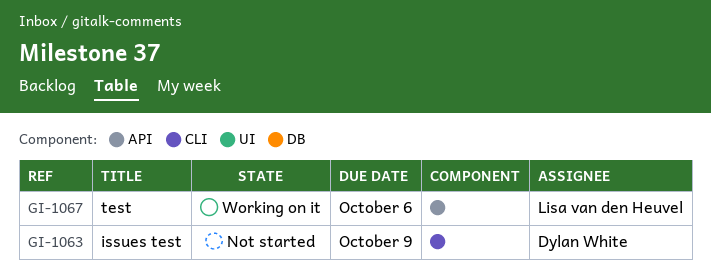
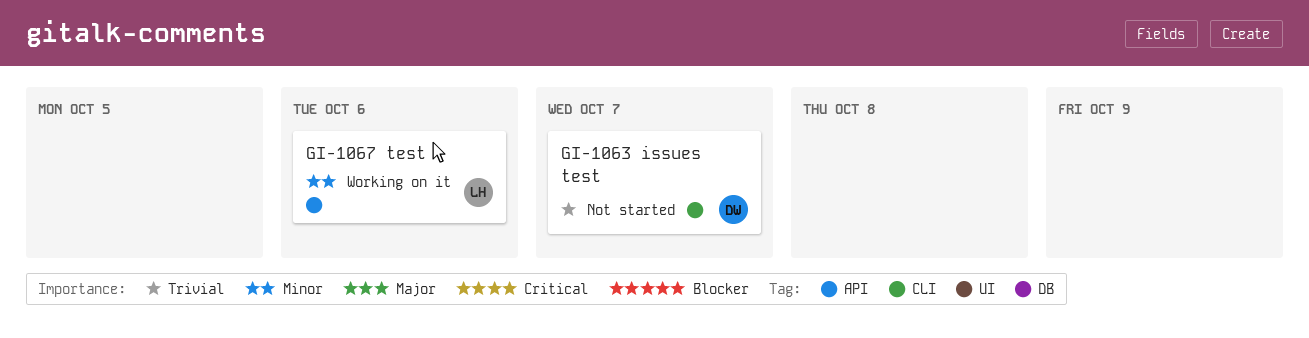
GI-1063, due: Oct 9 -> Oct 7

